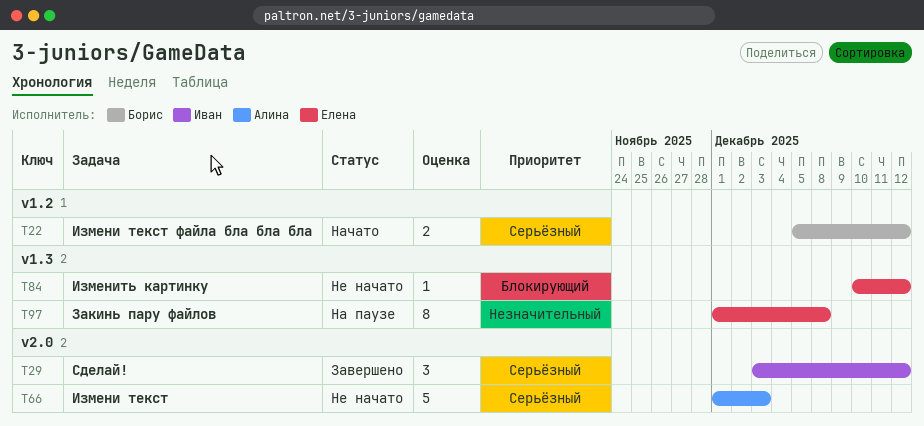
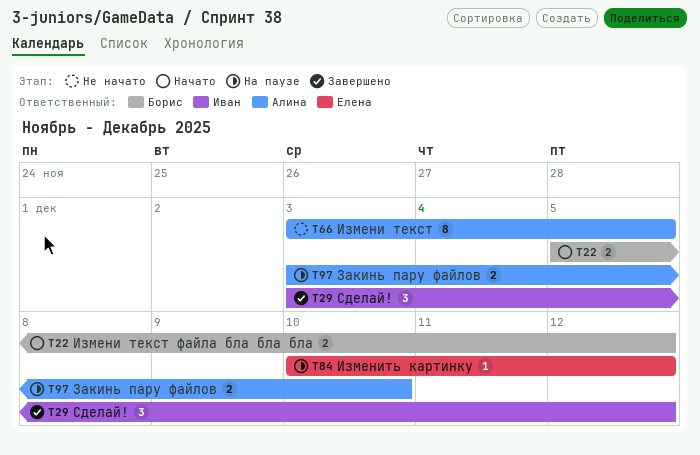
T66, estimate: 5 -> 8
T66, start: Dec 1 -> Dec 3
T66, due: Dec 3 -> Dec 5
T84, status: Не начато -> На паузе
T97, owner: Елена -> Алина
T97, estimate: 8 -> 2
T97, start: Dec 1 -> Dec 3
T97, due: Dec 8 -> Dec 10

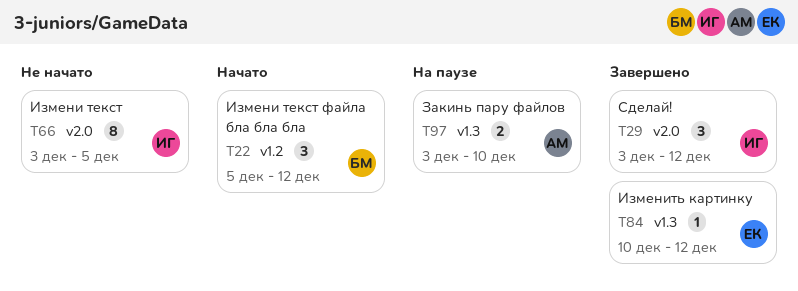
T22, estimate: 2 -> 3
T66, owner: Алина -> Иван
T84, status: На паузе -> Завершено

